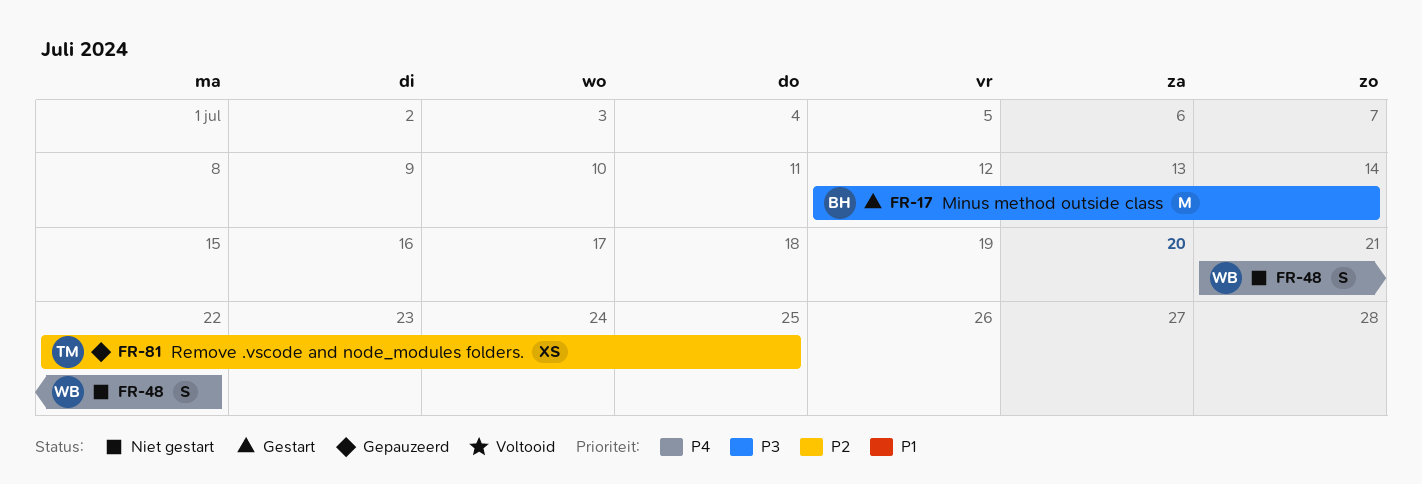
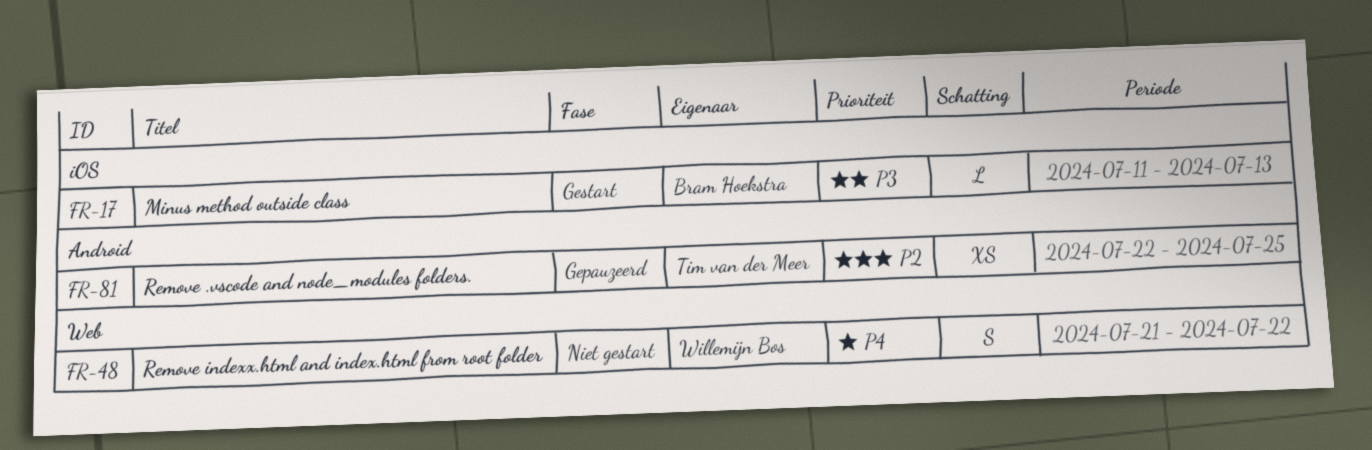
FR-17, estimate: M -> L
FR-17, start: Jul 12 -> Jul 11
FR-17, due: Jul 14 -> Jul 13

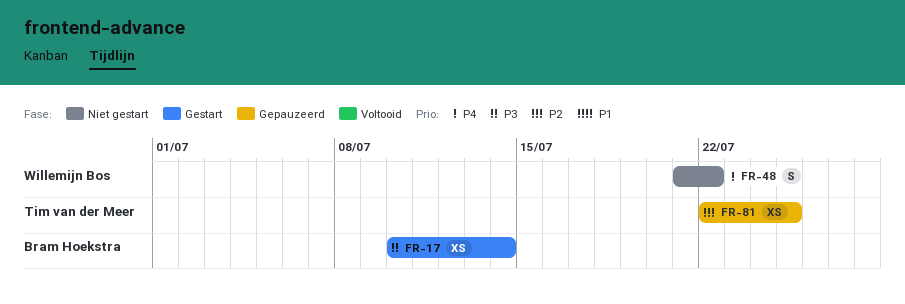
FR-17, estimate: L -> XS
FR-17, start: Jul 11 -> Jul 10
FR-17, due: Jul 13 -> Jul 14

